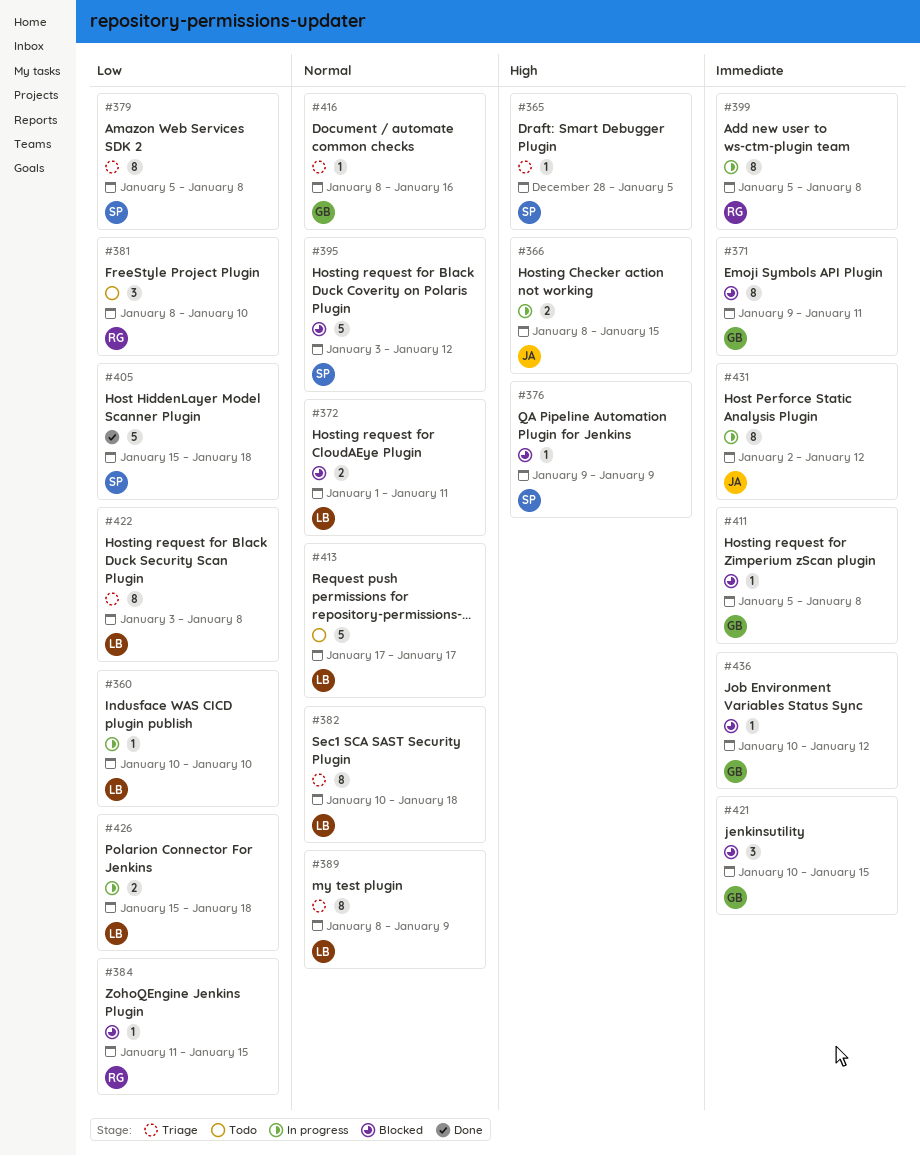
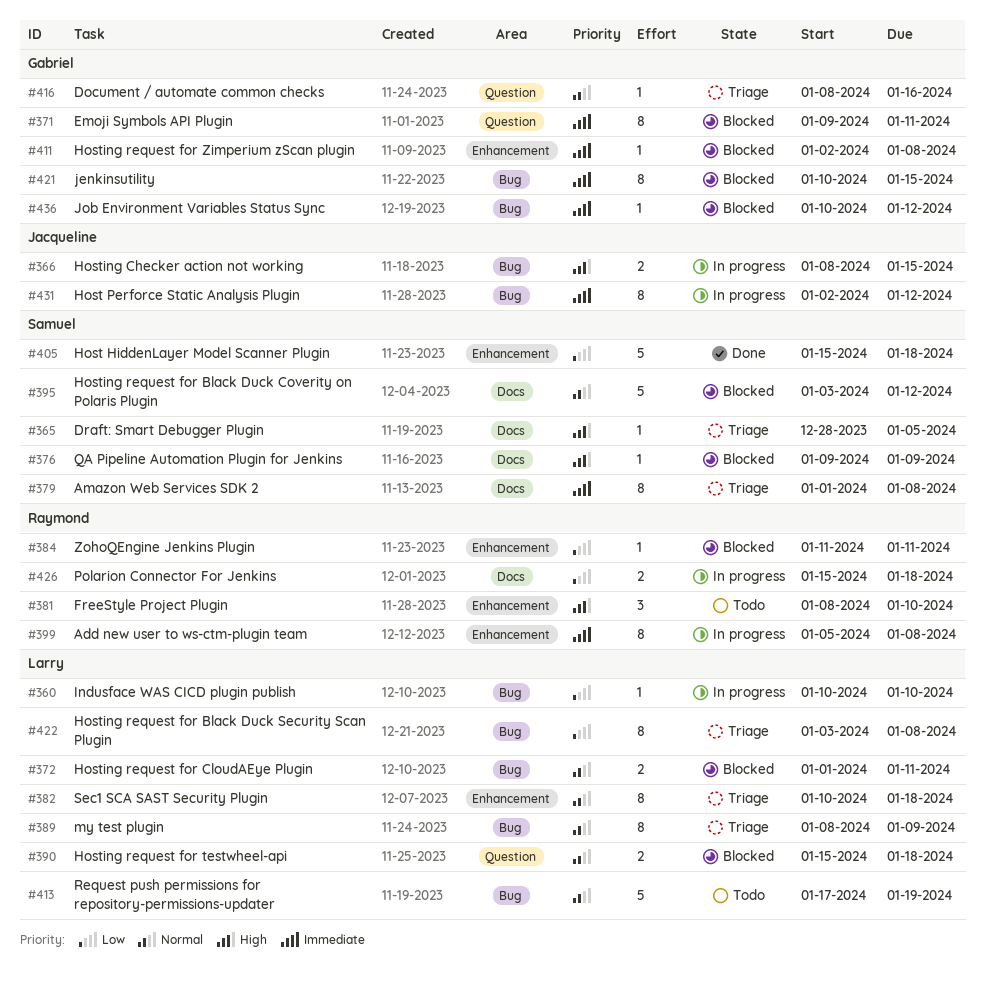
#379, priority: Low -> Immediate
#379, start: Jan 5 -> Jan 1
#381, priority: Low -> High
#384, due: Jan 15 -> Jan 11
#390: none -> present
#411, start: Jan 5 -> Jan 2
#413, due: Jan 17 -> Jan 19
#421, estimate: 3 -> 8
#426, owner: Larry -> Raymond

